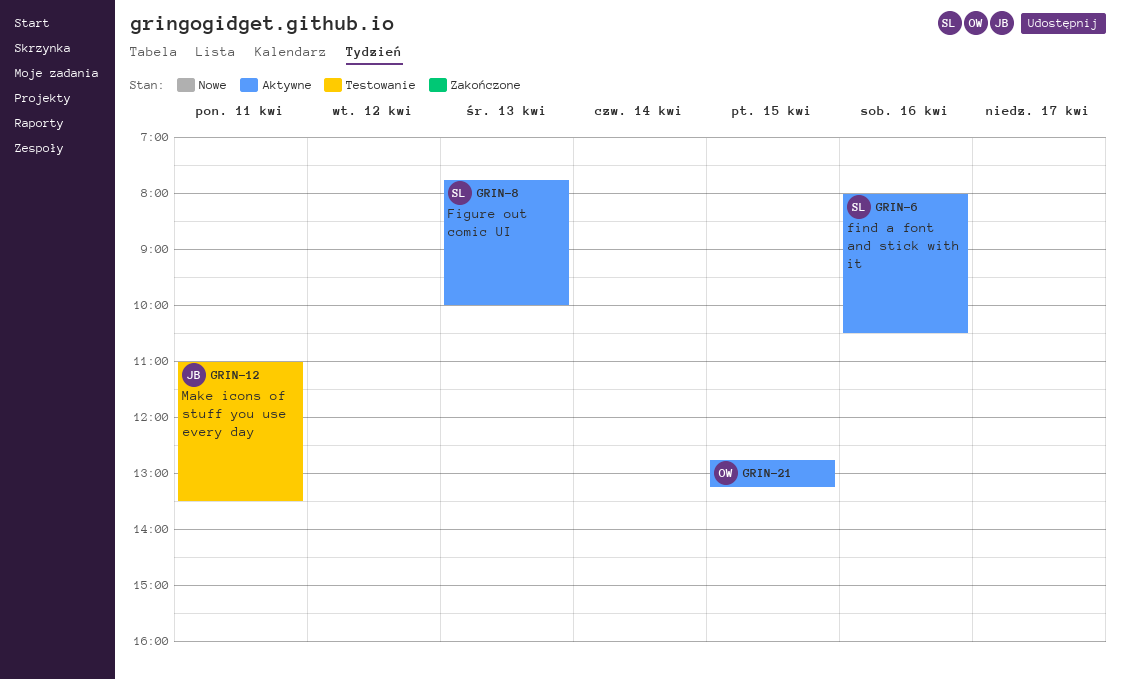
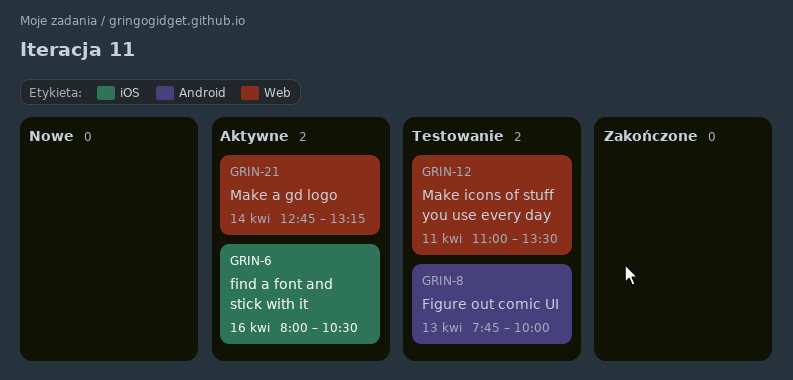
GRIN-8, status: Aktywne -> Testowanie
GRIN-21, day: Apr 15 -> Apr 14

